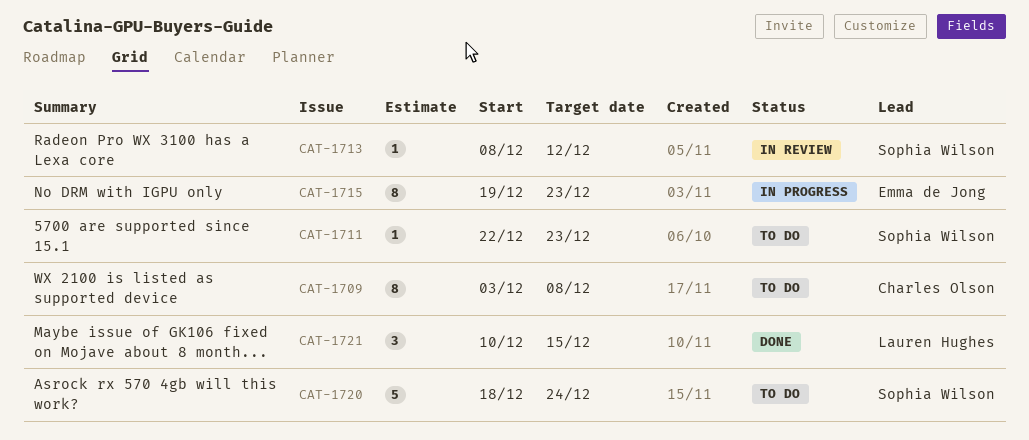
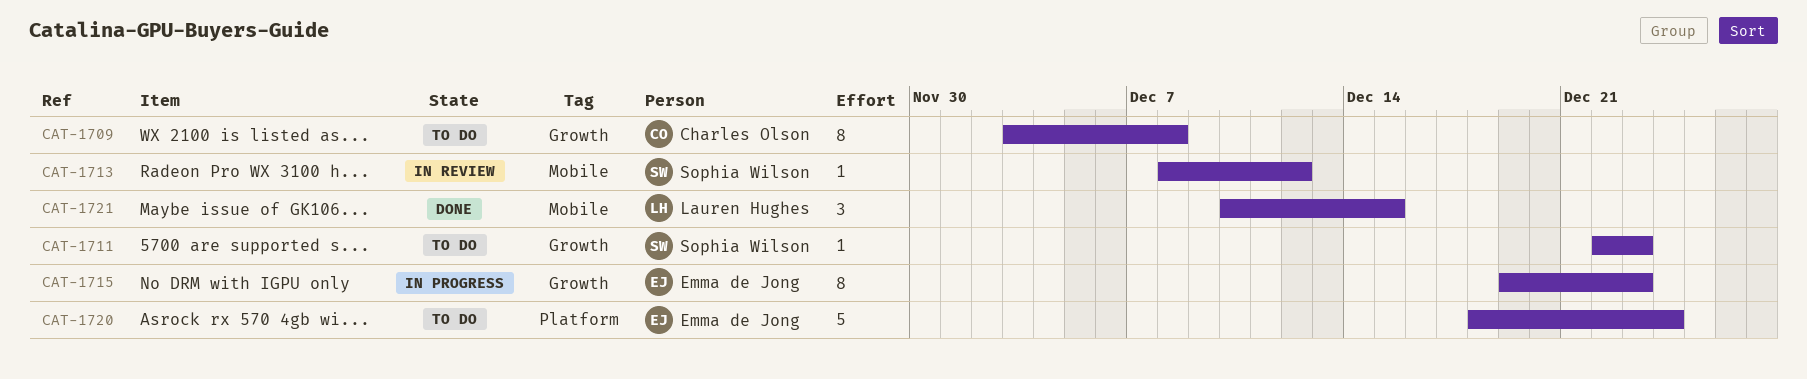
CAT-1720, owner: Sophia Wilson -> Emma de Jong

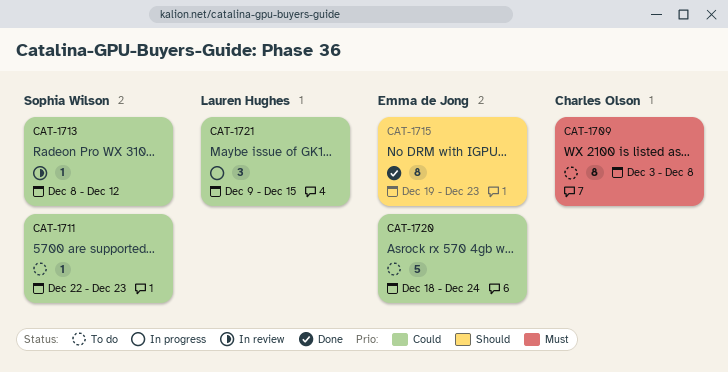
CAT-1715, status: In progress -> Done
CAT-1721, status: Done -> In progress
CAT-1721, start: Dec 10 -> Dec 9

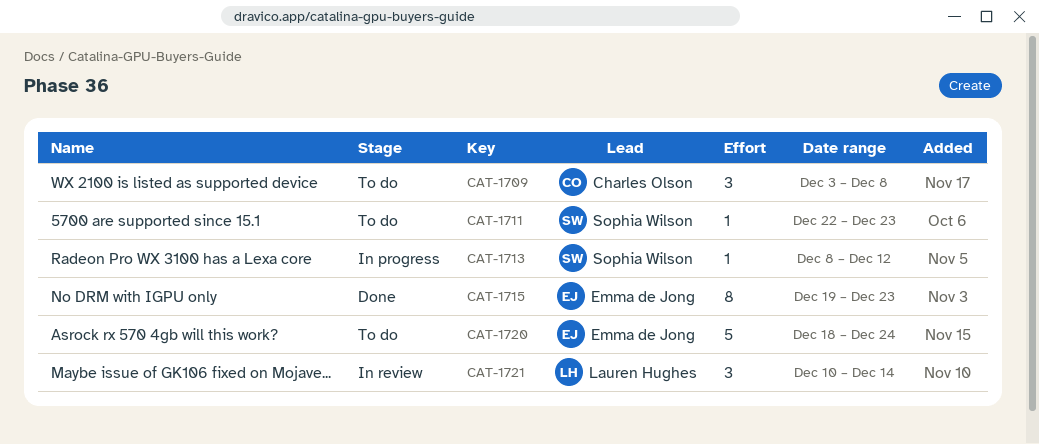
CAT-1709, estimate: 8 -> 3
CAT-1713, status: In review -> In progress
CAT-1721, status: In progress -> In review
CAT-1721, start: Dec 9 -> Dec 10
CAT-1721, due: Dec 15 -> Dec 14

